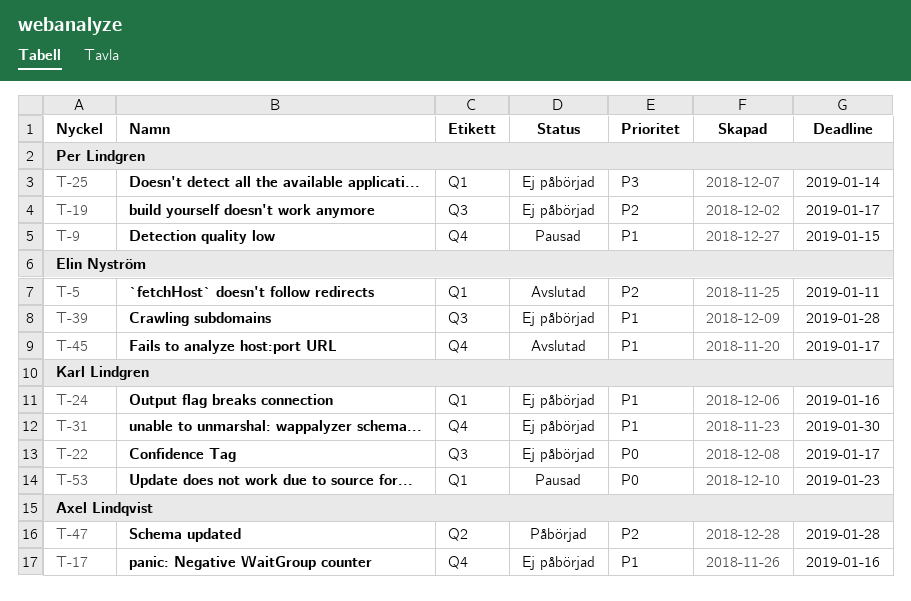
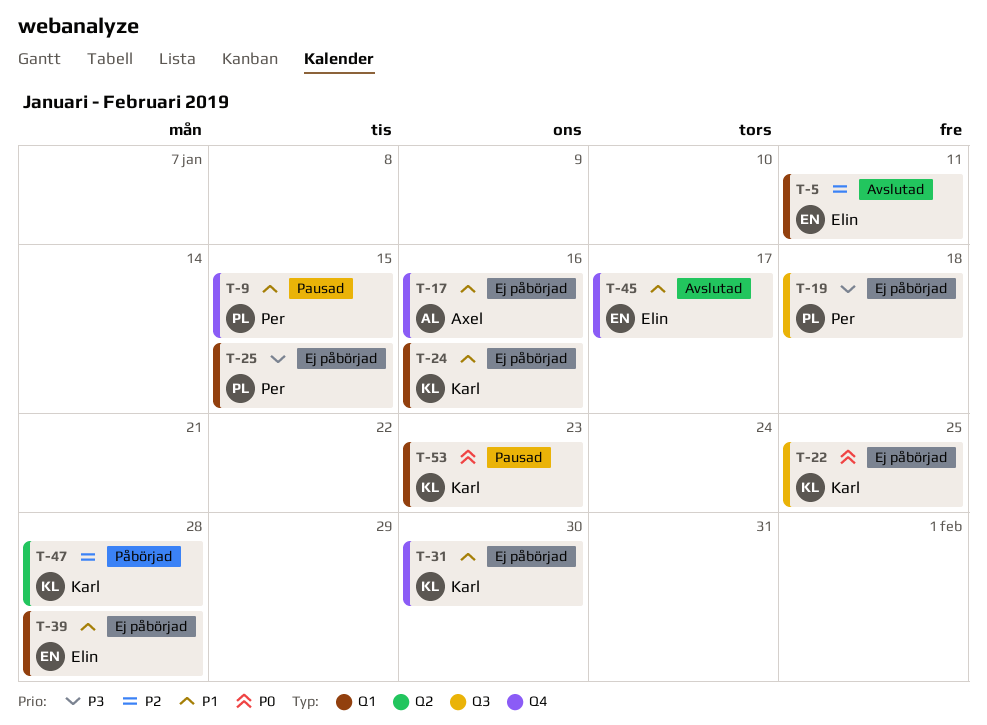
T-19, priority: P2 -> P3
T-19, due: Jan 17 -> Jan 18
T-22, due: Jan 17 -> Jan 25
T-25, due: Jan 14 -> Jan 15
T-39, label: Q3 -> Q1
T-47, owner: Axel Lindqvist -> Karl Lindgren

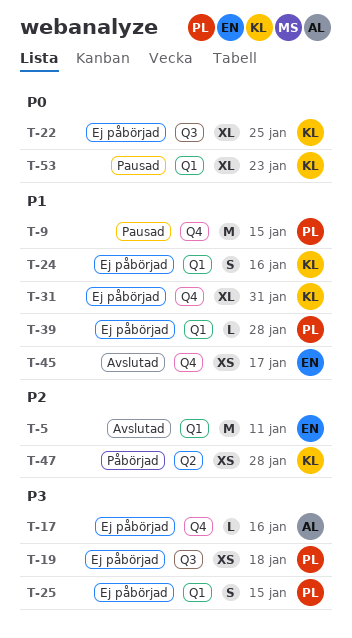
T-17, priority: P1 -> P3
T-31, due: Jan 30 -> Jan 31
T-39, owner: Elin -> Per

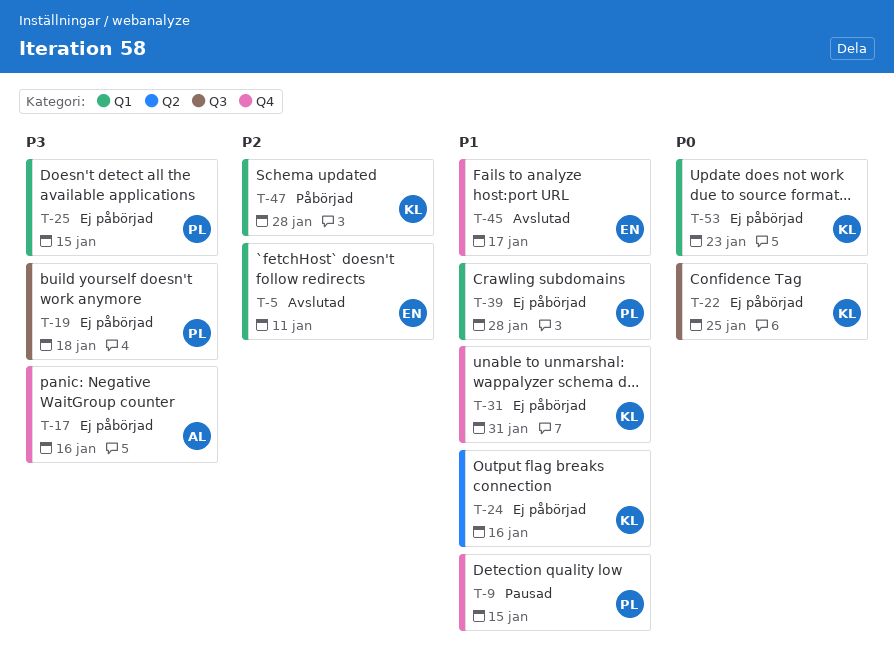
T-24, label: Q1 -> Q2
T-47, label: Q2 -> Q1
T-53, status: Pausad -> Ej påbörjad

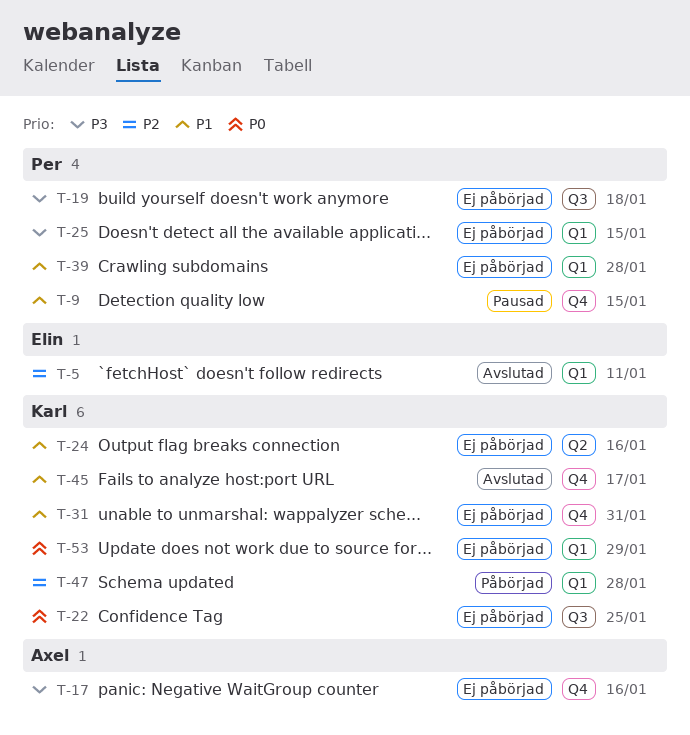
T-45, owner: Elin -> Karl
T-53, due: Jan 23 -> Jan 29

